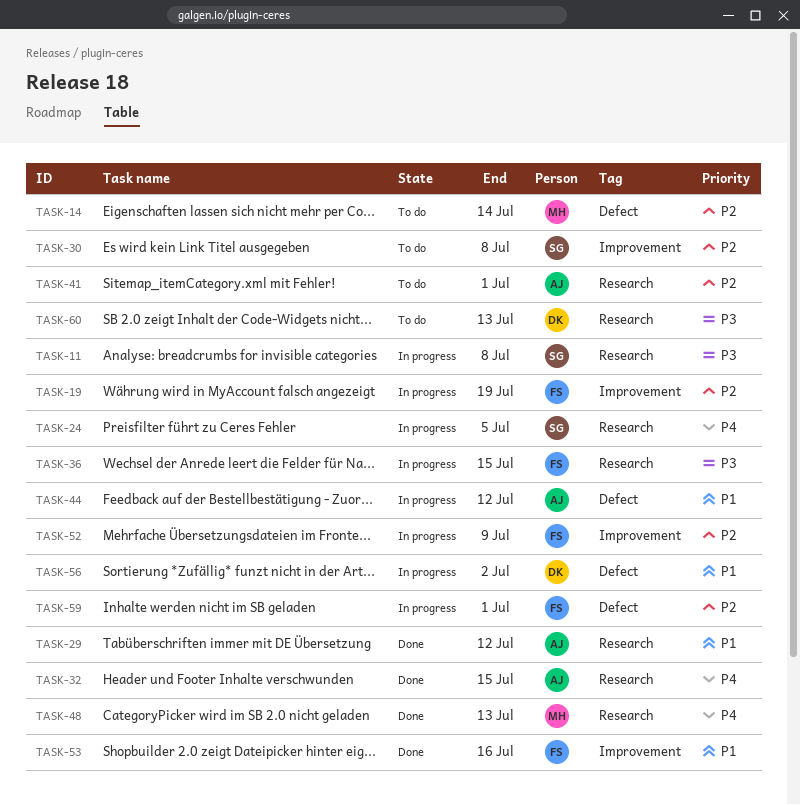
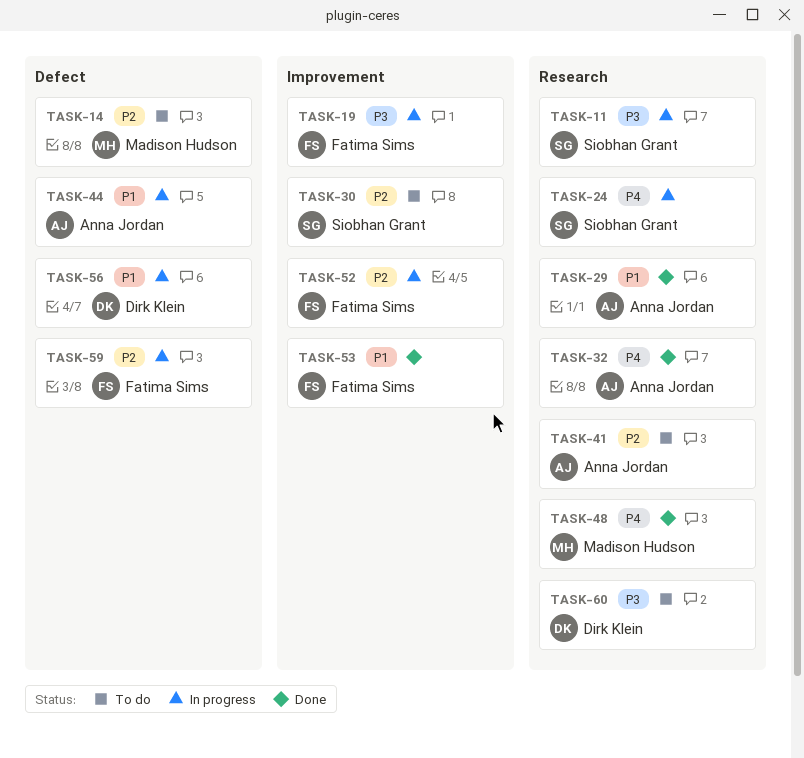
TASK-19, priority: P2 -> P3
TASK-36: present -> none

